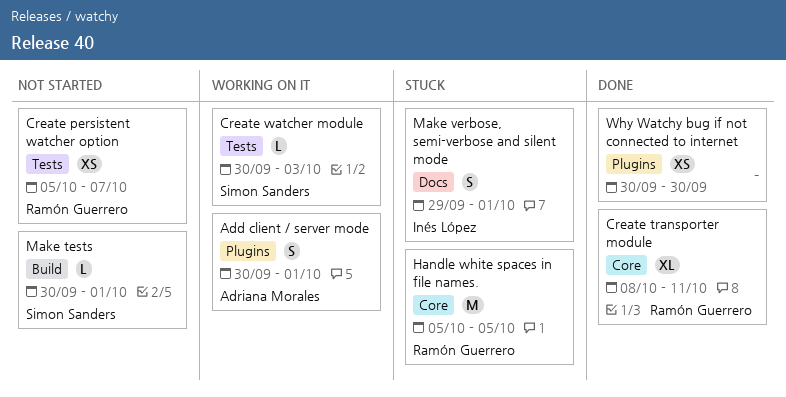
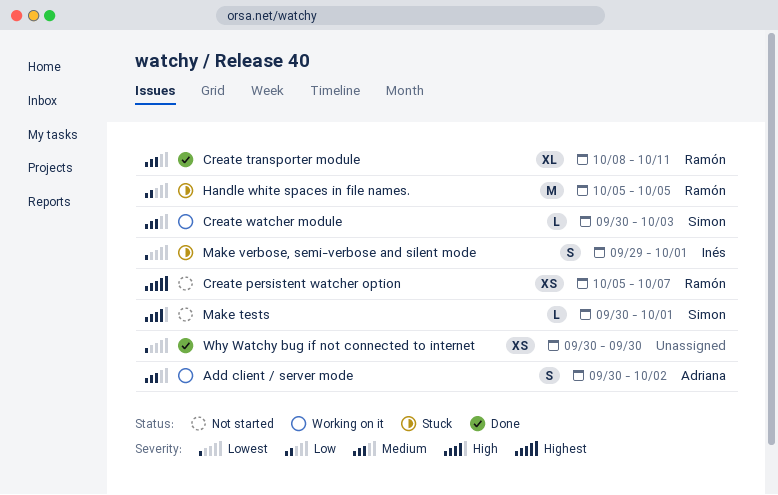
Add client / server mode, due: Oct 1 -> Oct 2

